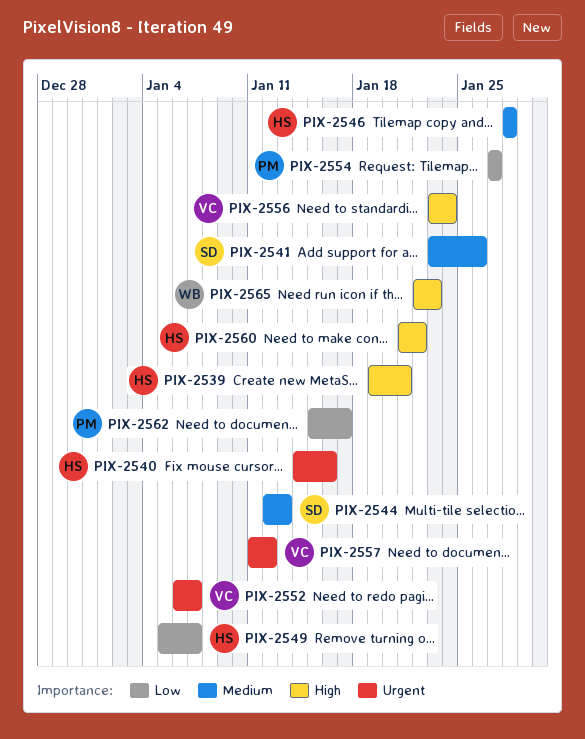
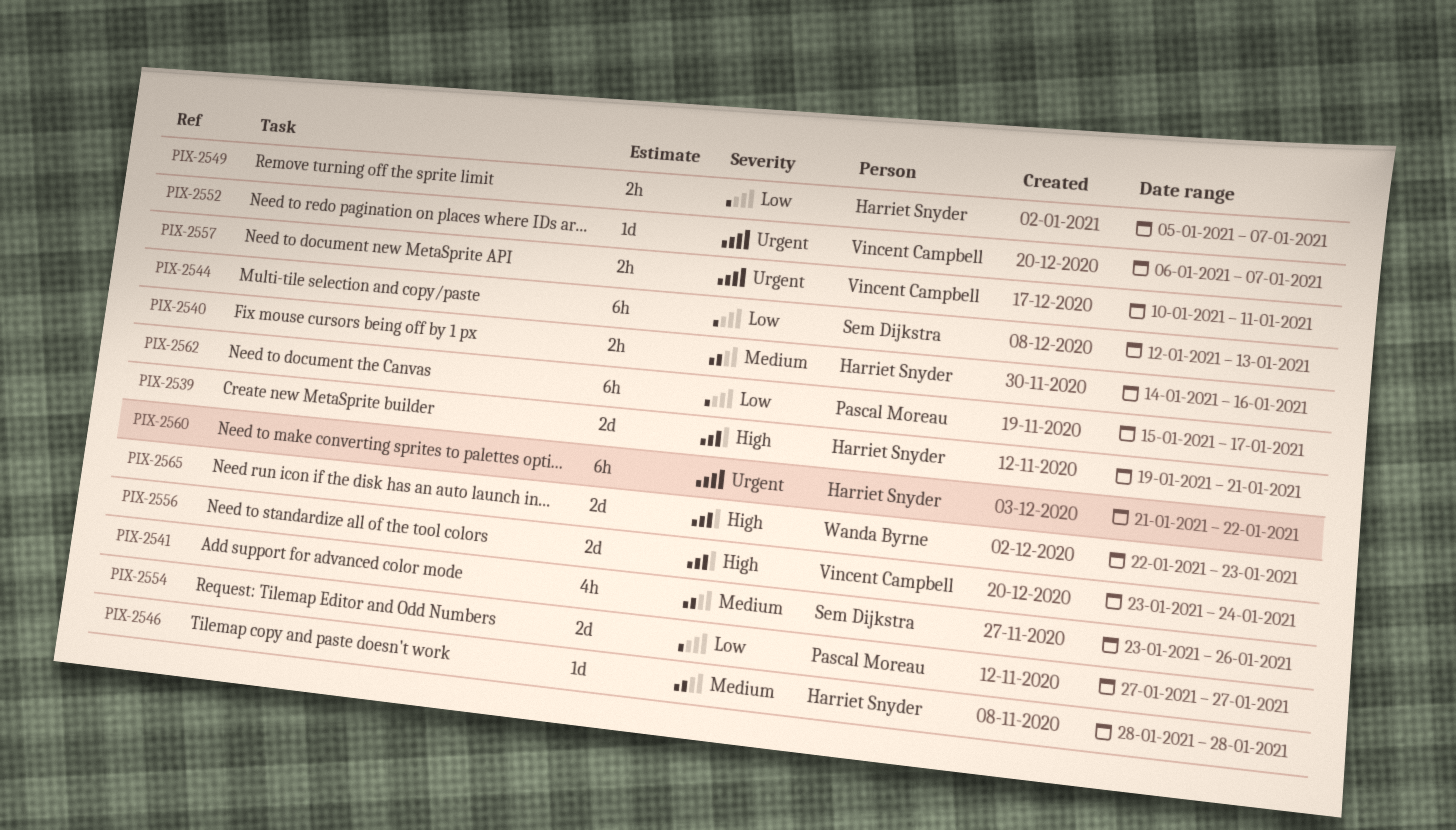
PIX-2540, priority: Urgent -> Medium
PIX-2544, priority: Medium -> Low
PIX-2557, start: Jan 11 -> Jan 10
PIX-2557, due: Jan 12 -> Jan 11
PIX-2560, priority: High -> Urgent

